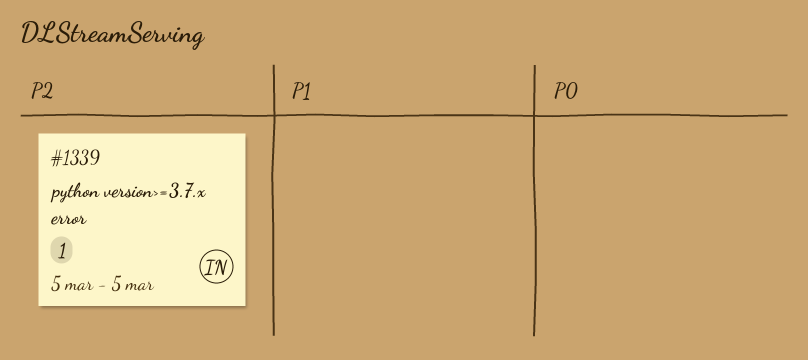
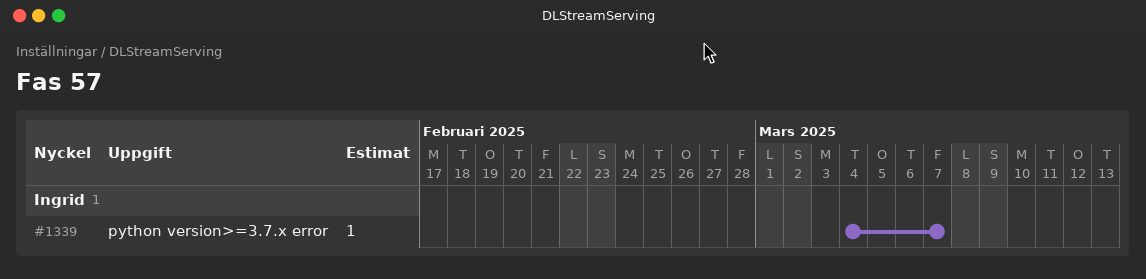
#1339, start: Mar 5 -> Mar 4
#1339, due: Mar 5 -> Mar 7

